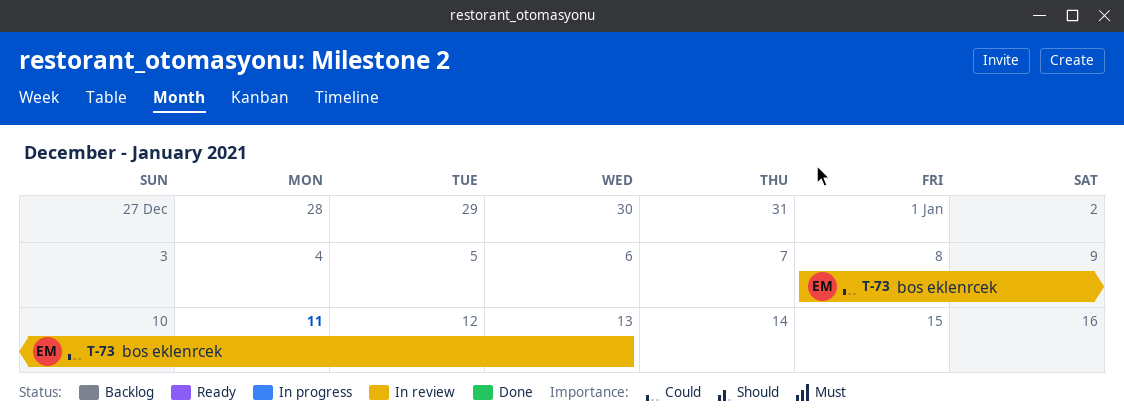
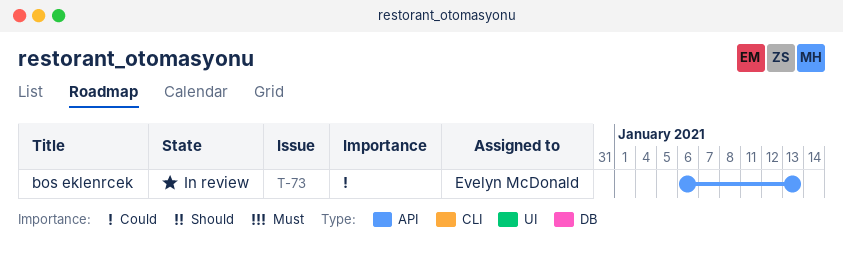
T-73, start: Jan 8 -> Jan 6

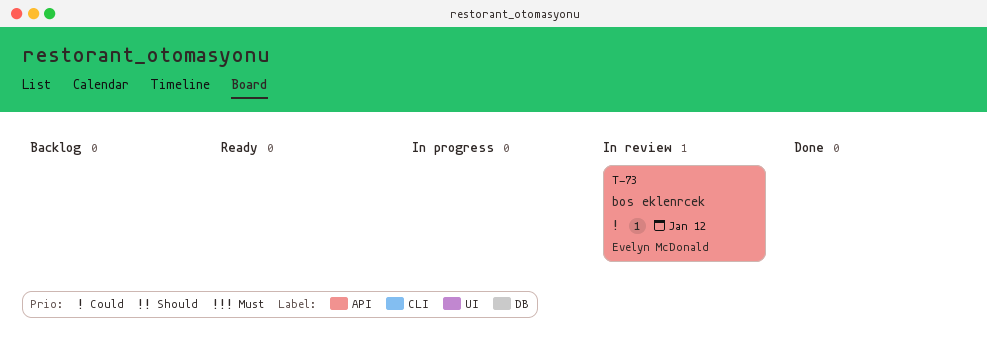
T-73, due: Jan 13 -> Jan 12

